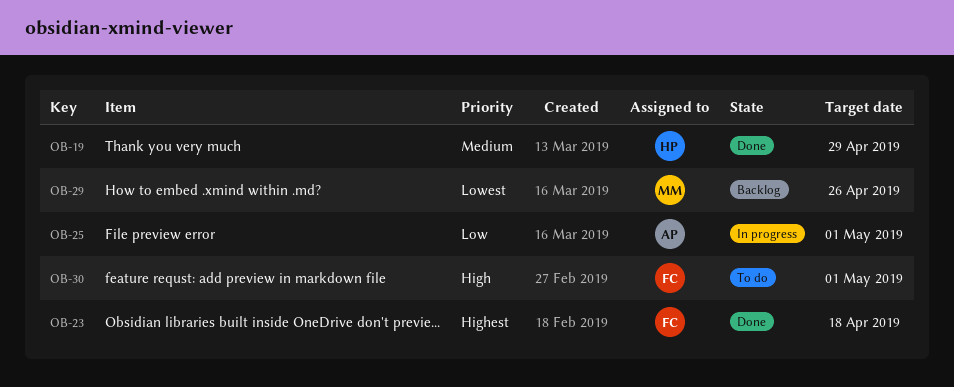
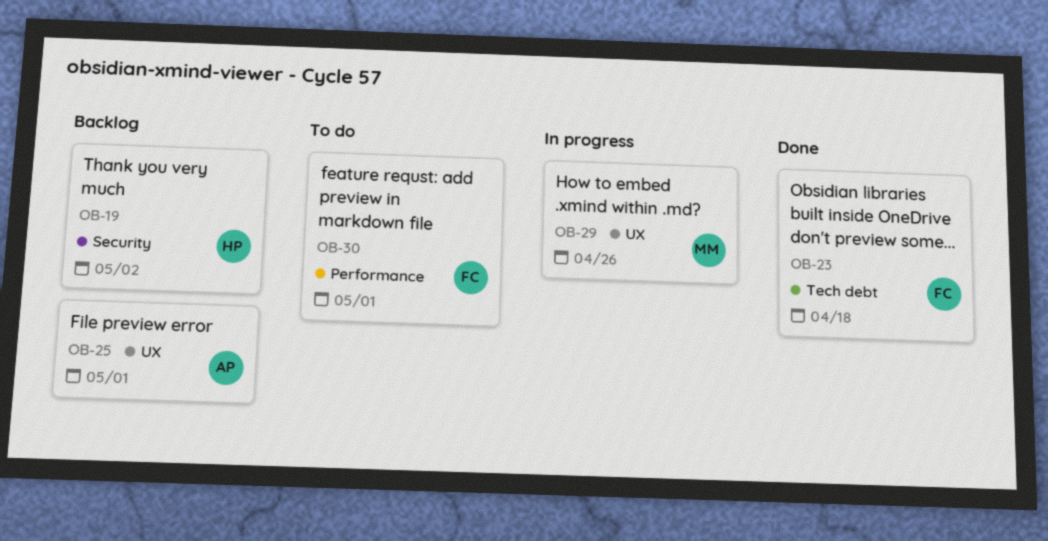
OB-19, status: Done -> Backlog
OB-19, due: Apr 29 -> May 2
OB-25, status: In progress -> Backlog
OB-29, status: Backlog -> In progress

